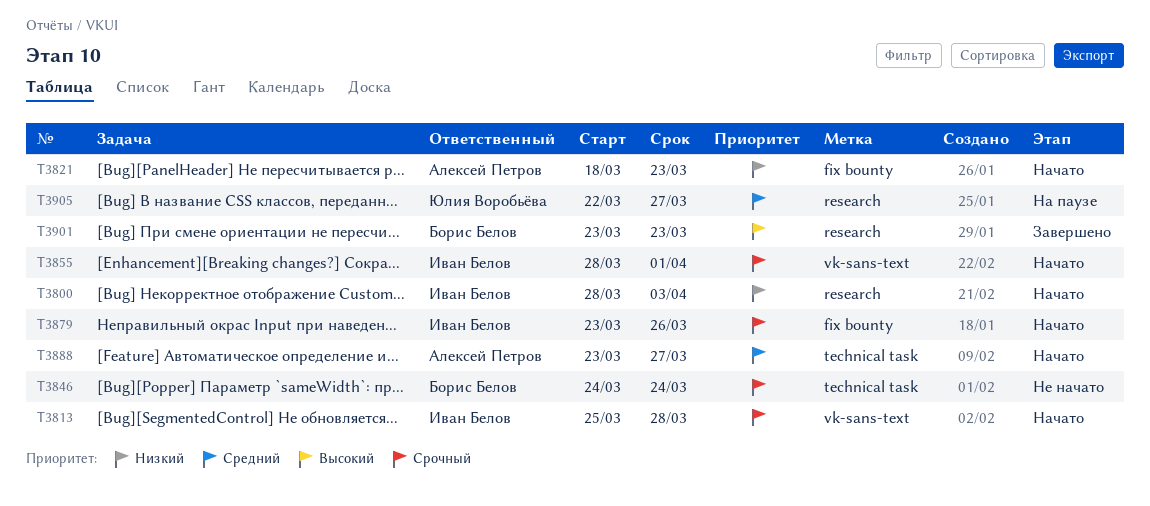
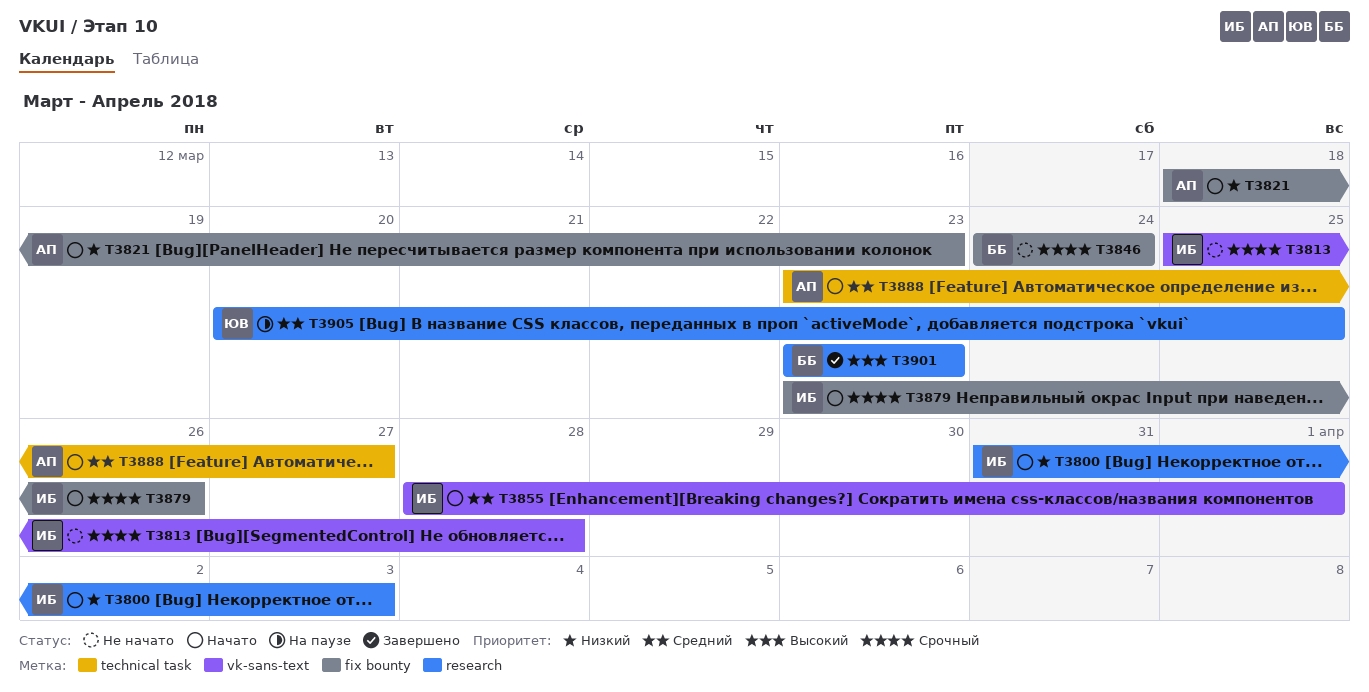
T3800, start: Mar 28 -> Mar 31
T3813, status: Начато -> Не начато
T3846, label: technical task -> fix bounty
T3855, priority: Срочный -> Средний
T3905, start: Mar 22 -> Mar 20
T3905, due: Mar 27 -> Mar 25

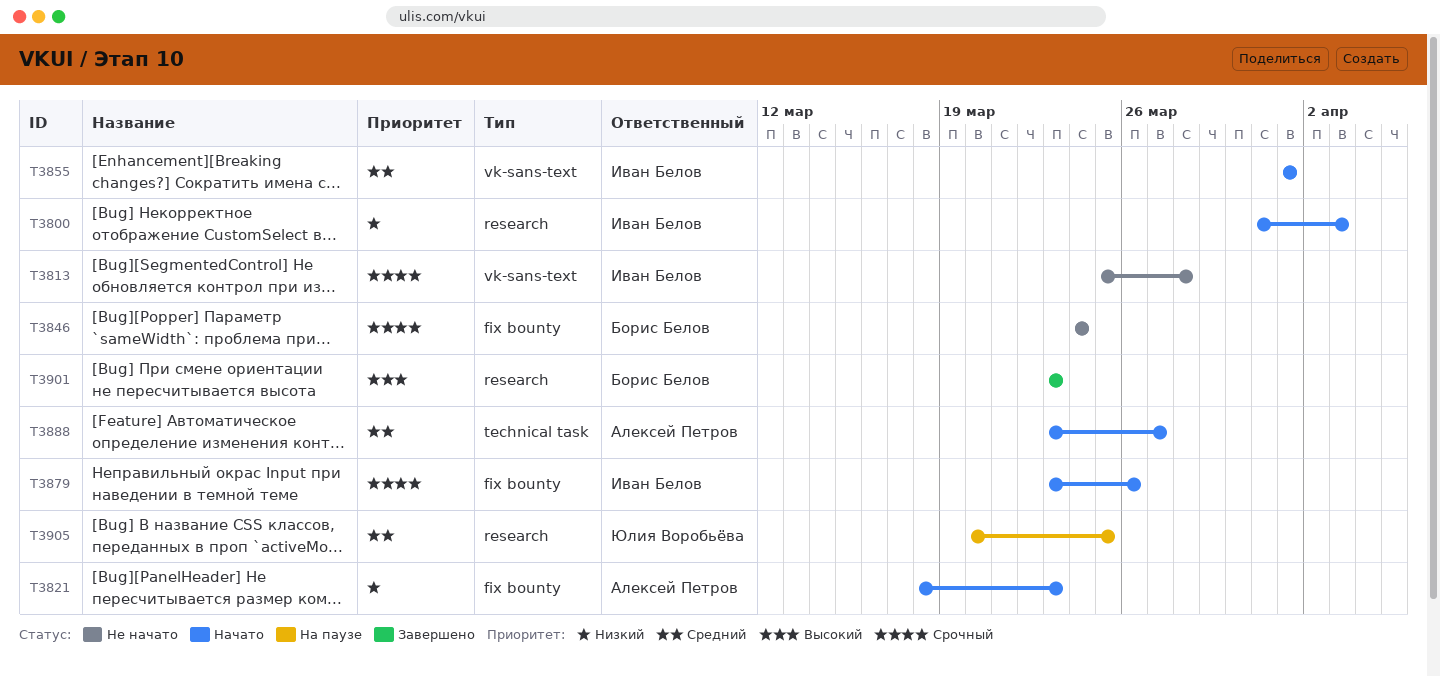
T3855, start: Mar 28 -> Apr 1

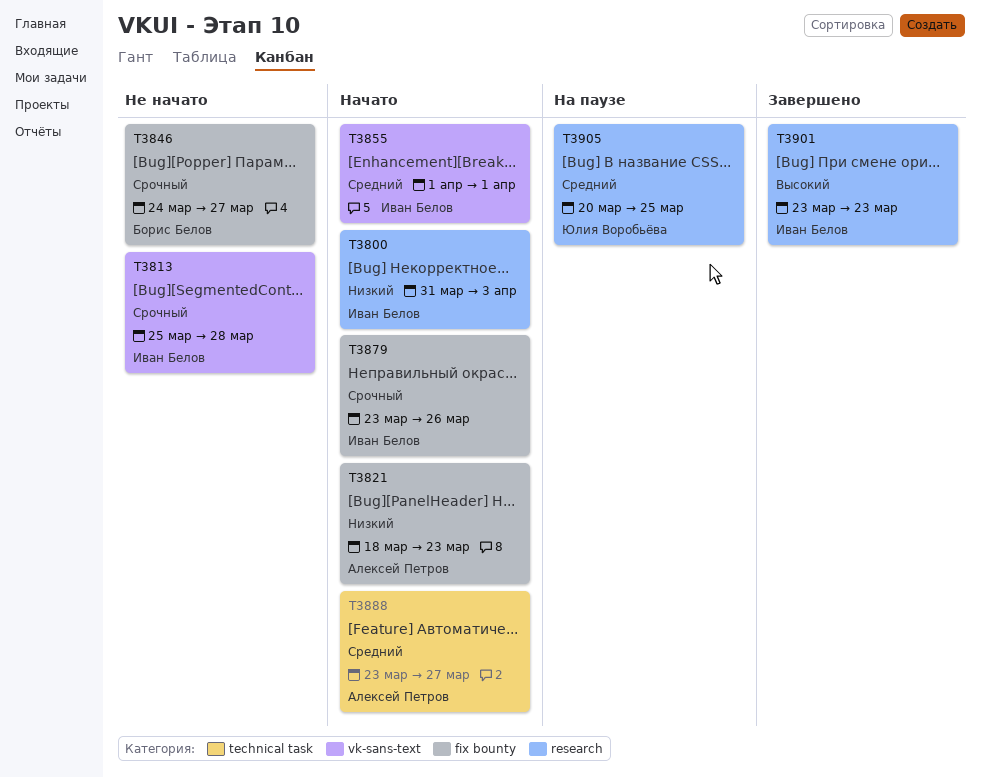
T3846, due: Mar 24 -> Mar 27
T3901, owner: Борис Белов -> Иван Белов

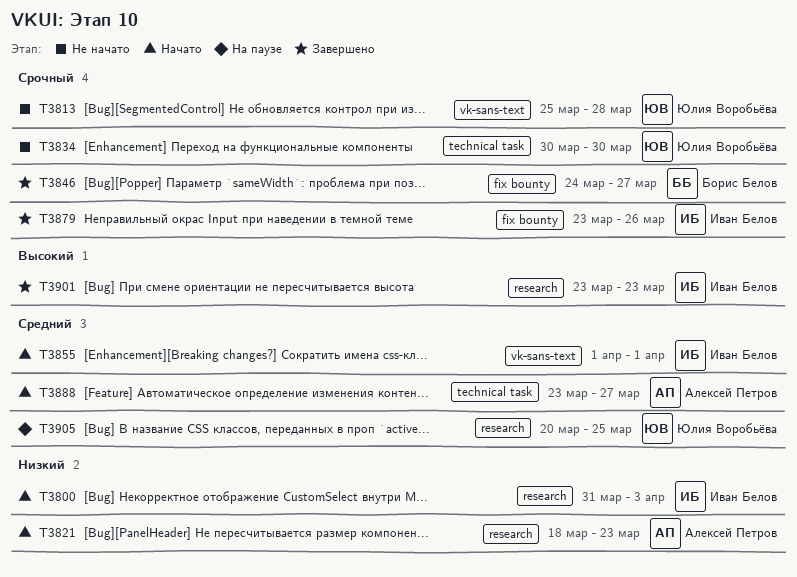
T3813, owner: Иван Белов -> Юлия Воробьёва
T3821, label: fix bounty -> research
T3834: none -> present
T3846, status: Не начато -> Завершено
T3879, status: Начато -> Завершено

